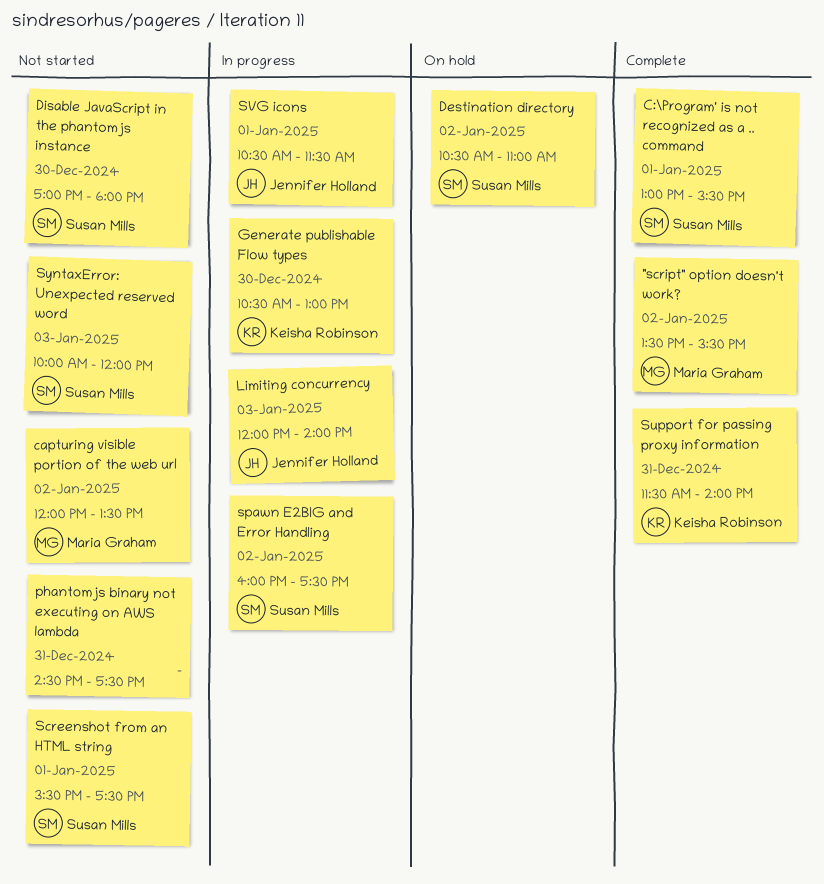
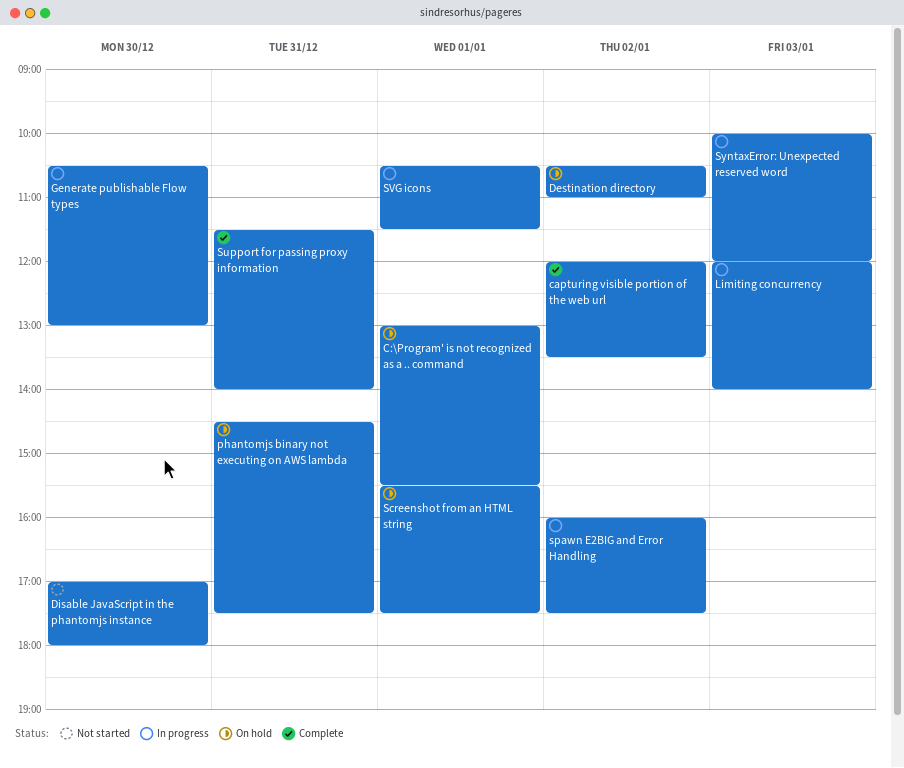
"script" option doesn't work?: present -> none
C:\Program' is not recognized as a .. command, status: Complete -> On hold
capturing visible portion of the web url, status: Not started -> Complete
phantomjs binary not executing on AWS lambda, status: Not started -> On hold
Screenshot from an HTML string, status: Not started -> On hold
SyntaxError: Unexpected reserved word, status: Not started -> In progress

